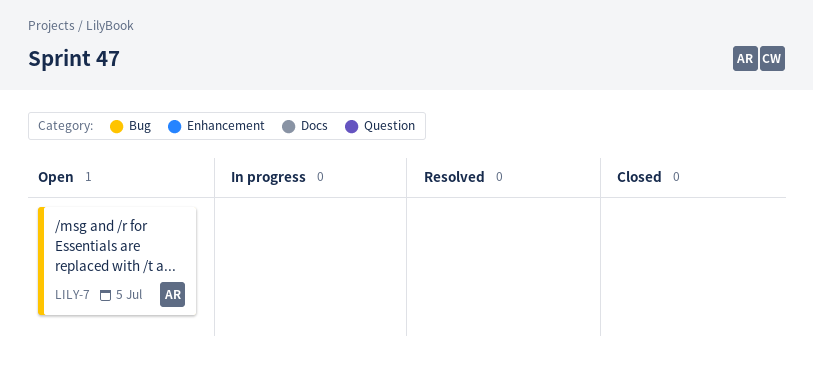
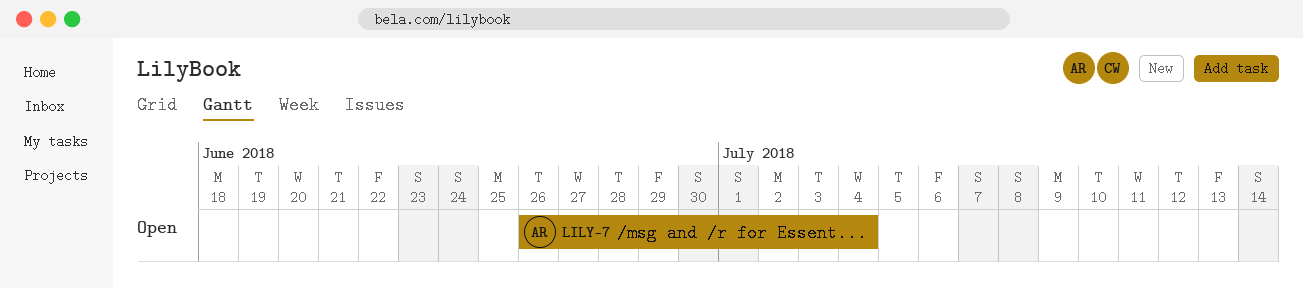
LILY-7, due: Jul 5 -> Jul 4

